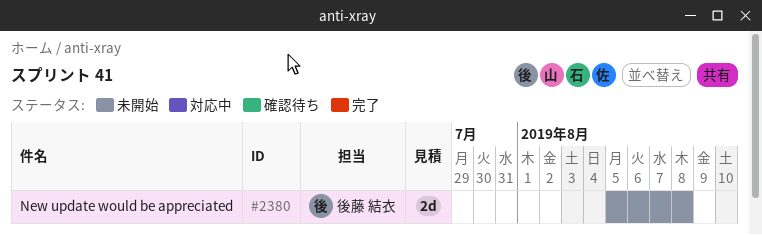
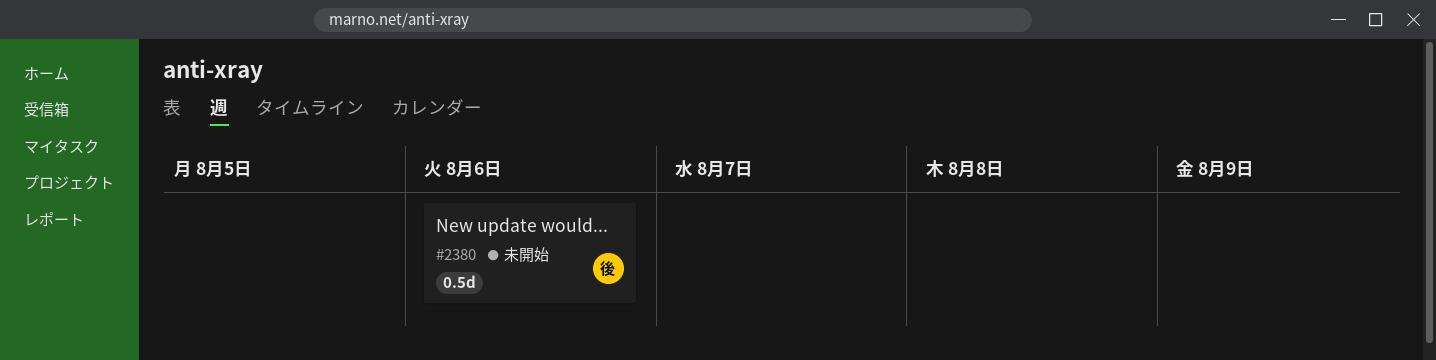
#2380, estimate: 2d -> 0.5d
#2380, due: Aug 8 -> Aug 6

